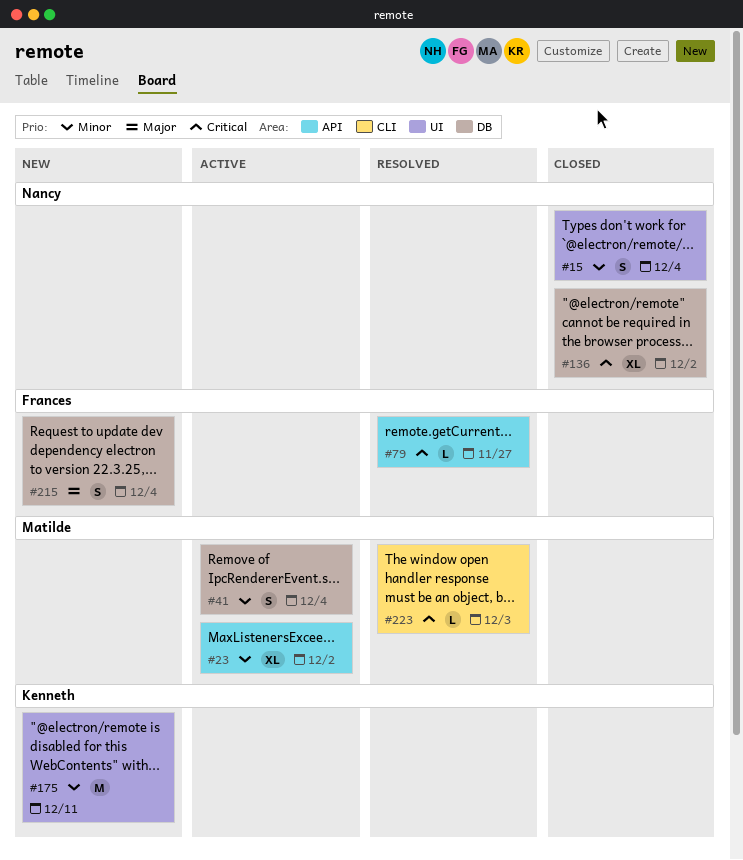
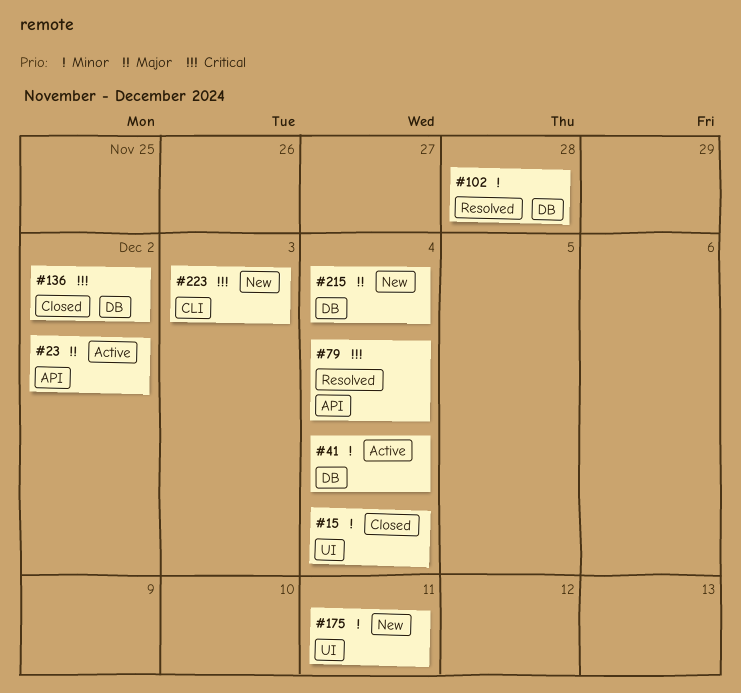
#23, priority: Minor -> Major
#79, due: Nov 27 -> Dec 4
#102: none -> present
#223, status: Resolved -> New

